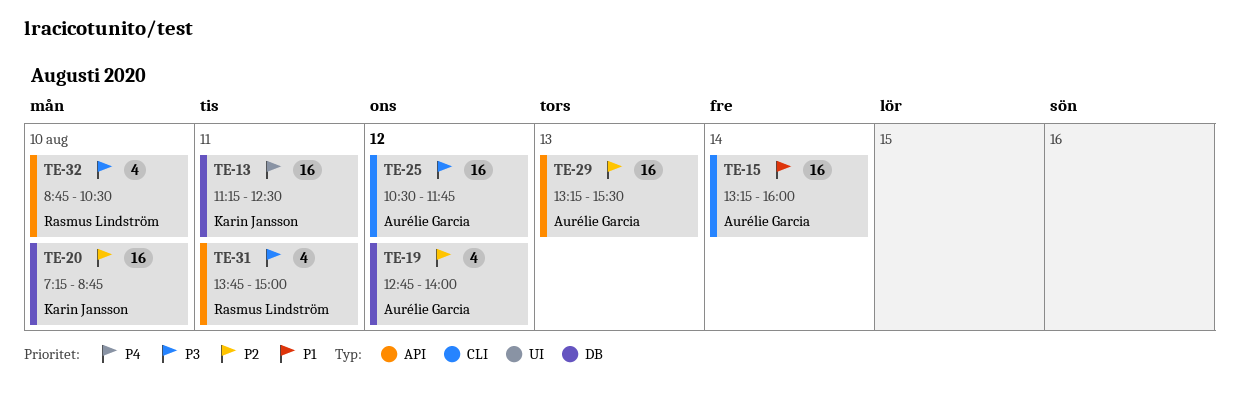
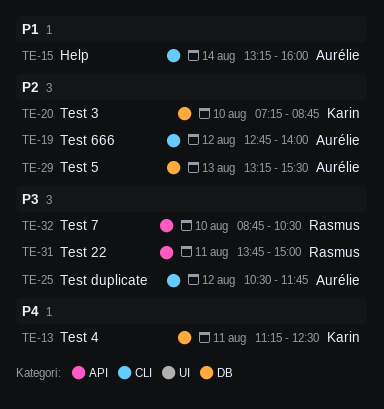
TE-19, label: DB -> CLI
TE-29, label: API -> DB

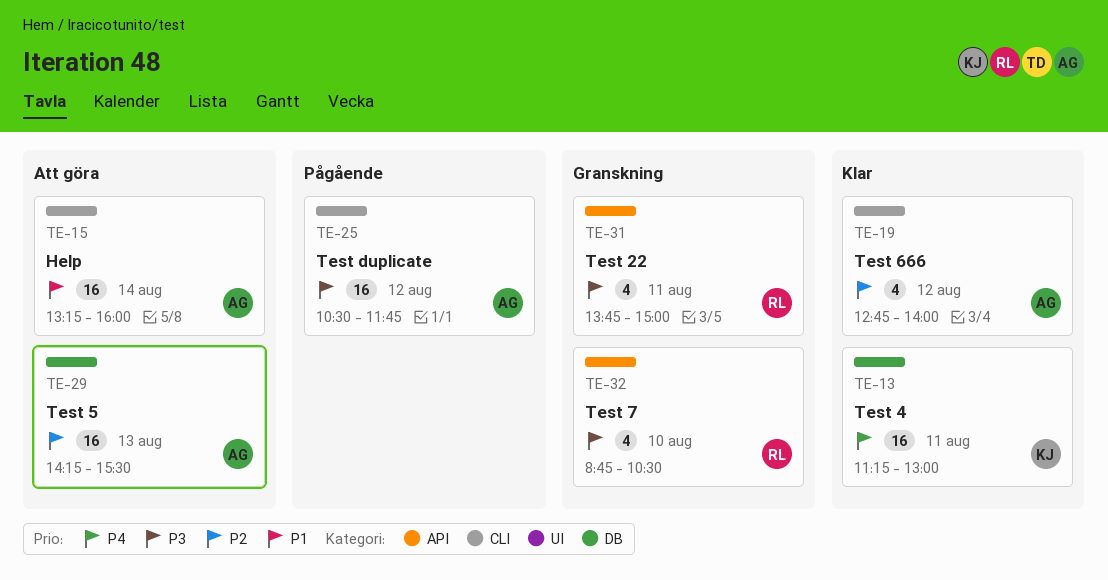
TE-13, ends: 12:30 -> 13:00
TE-20: present -> none
TE-29, begins: 13:15 -> 14:15

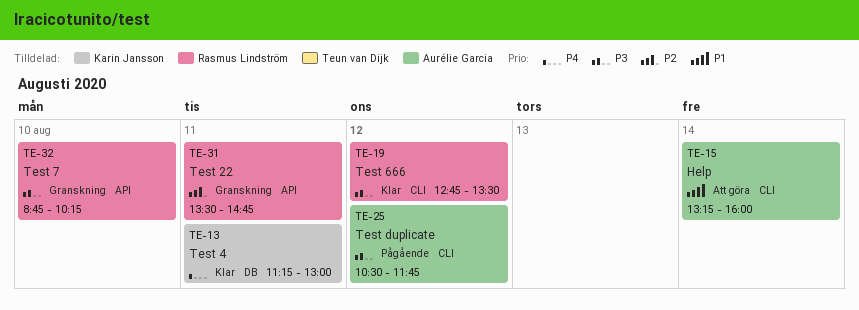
TE-19, owner: Aurélie Garcia -> Rasmus Lindström
TE-19, priority: P2 -> P3
TE-19, ends: 14:00 -> 13:30
TE-29: present -> none
TE-31, priority: P3 -> P2
TE-31, begins: 13:45 -> 13:30
TE-31, ends: 15:00 -> 14:45
TE-32, ends: 10:30 -> 10:15

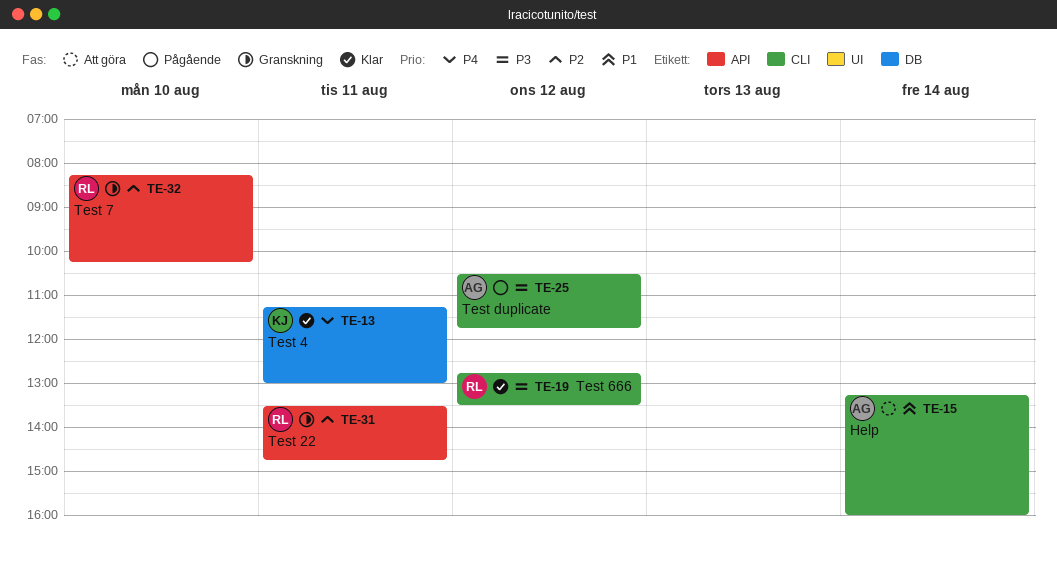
TE-32, priority: P3 -> P2
TE-32, begins: 08:45 -> 08:15

